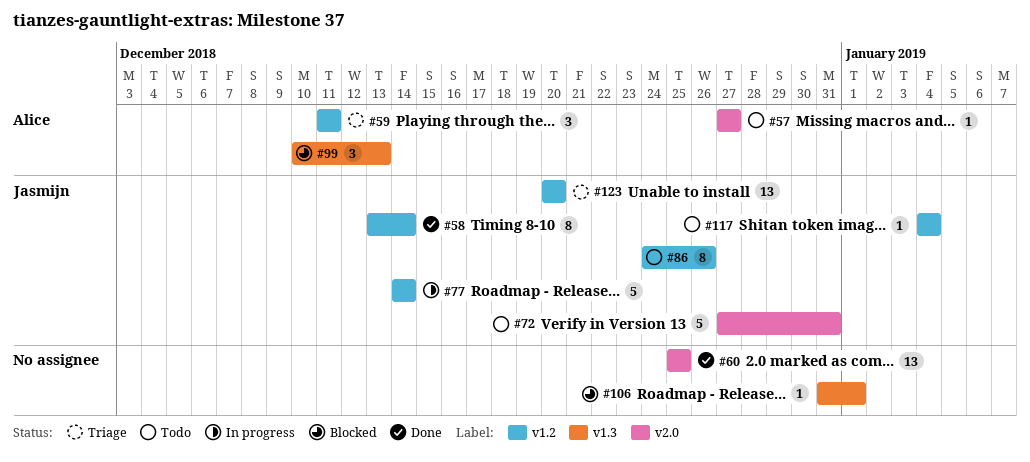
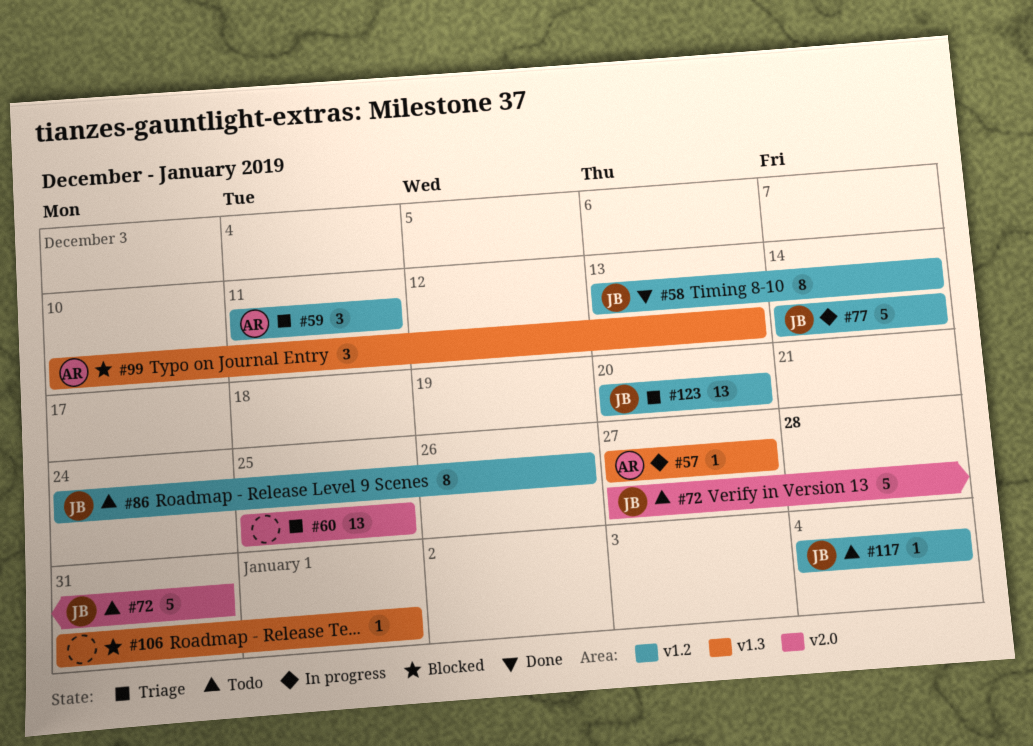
#57, status: Todo -> In progress
#57, label: v2.0 -> v1.3
#60, status: Done -> Triage

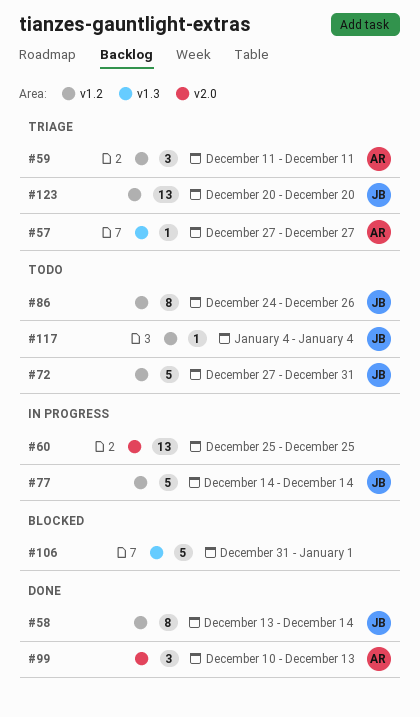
#57, status: In progress -> Triage
#60, status: Triage -> In progress
#72, label: v2.0 -> v1.2
#99, status: Blocked -> Done
#99, label: v1.3 -> v2.0
#106, estimate: 1 -> 5

